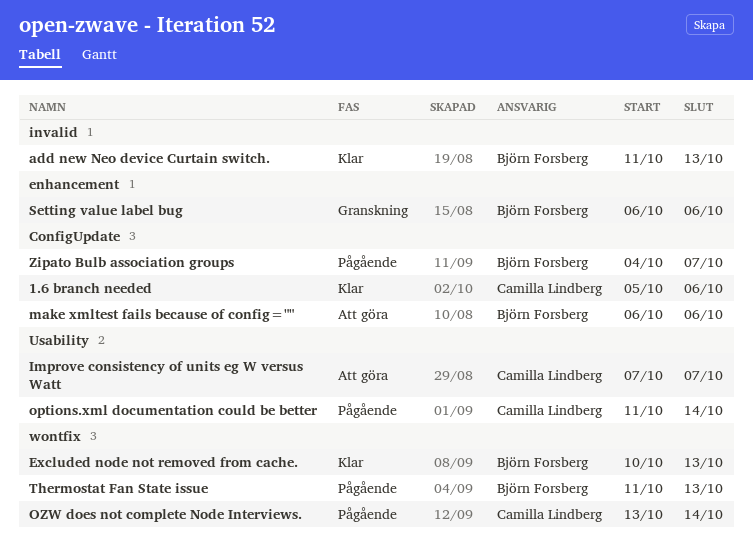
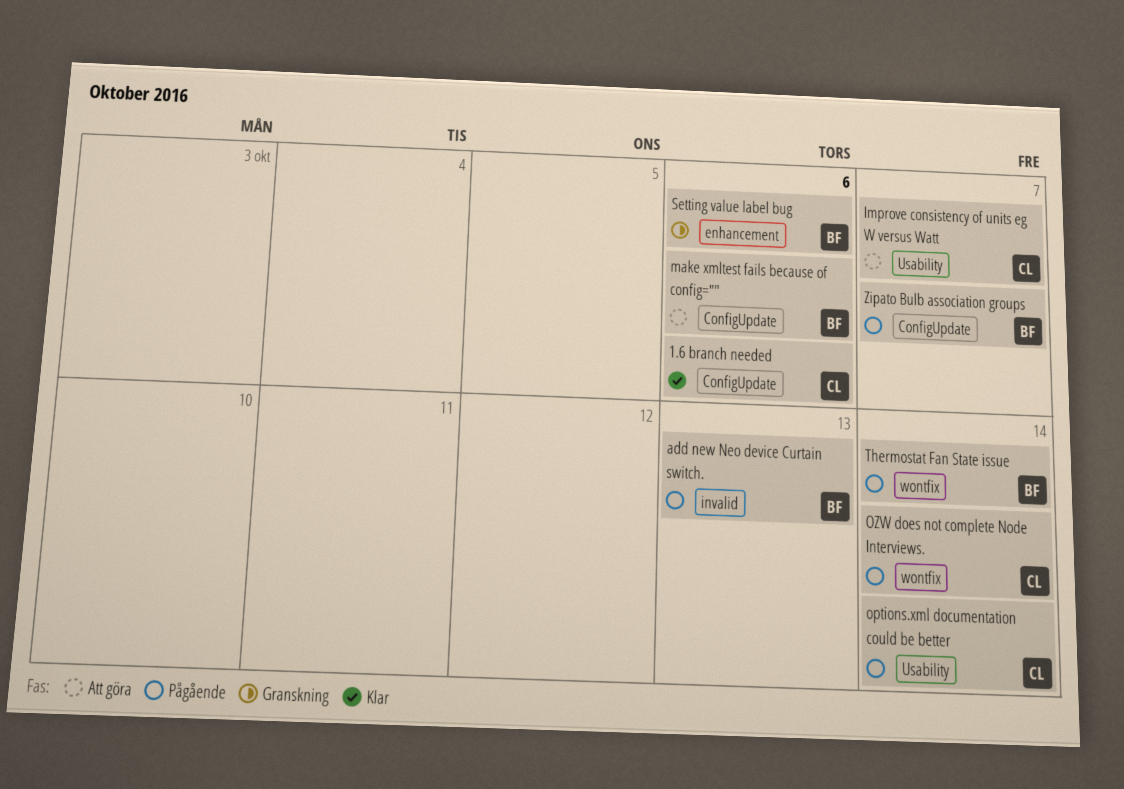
add new Neo device Curtain switch., status: Klar -> Pågående
Excluded node not removed from cache.: present -> none
Thermostat Fan State issue, due: Oct 13 -> Oct 14

